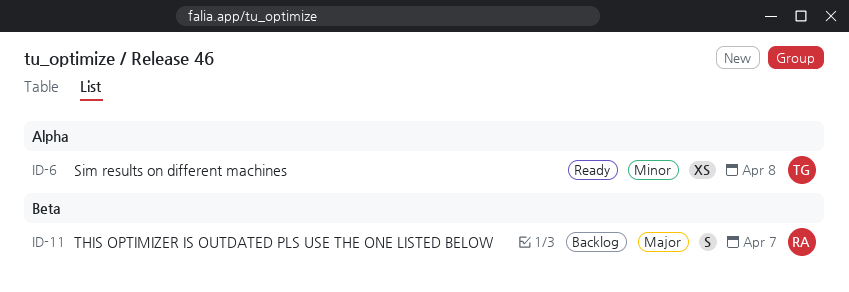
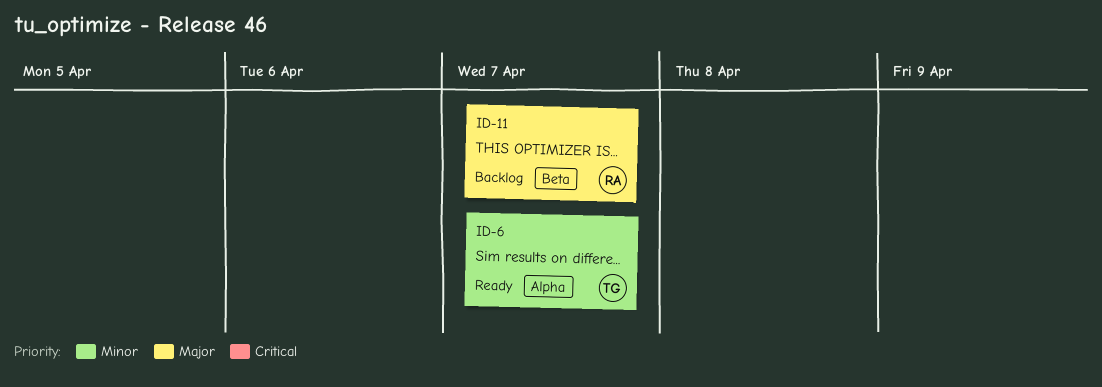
ID-6, due: Apr 8 -> Apr 7

